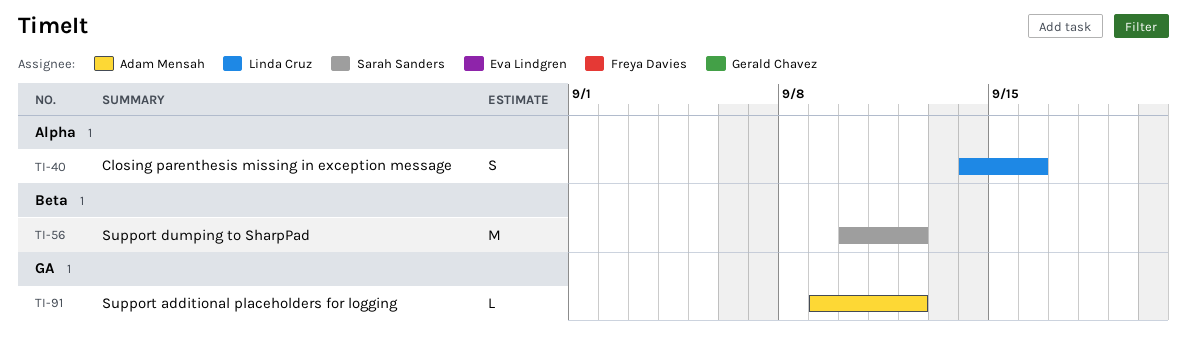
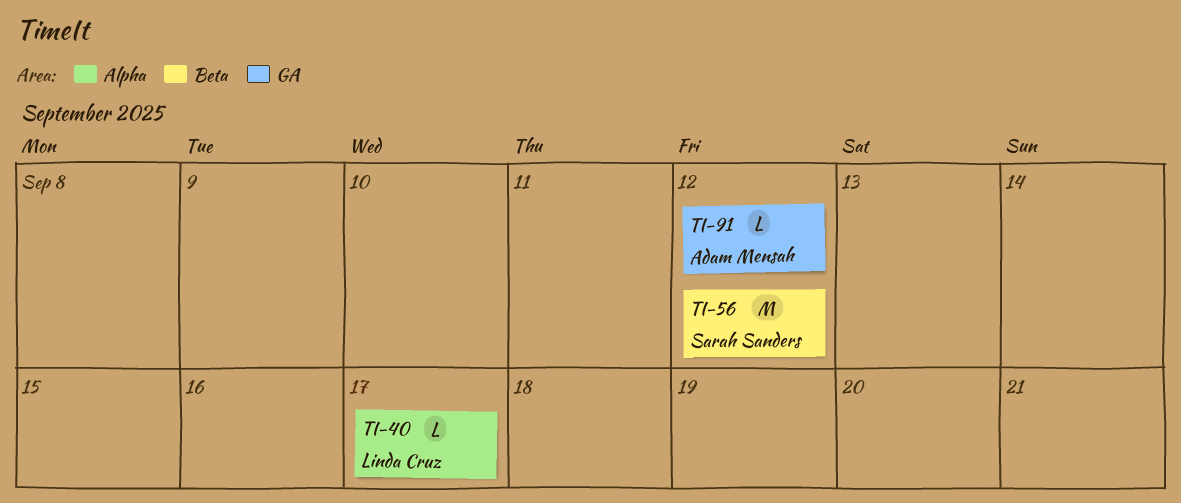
TI-40, estimate: S -> L
TI-40, due: Sep 16 -> Sep 17

